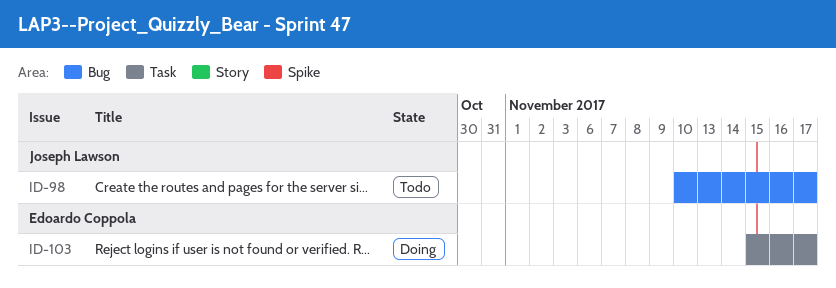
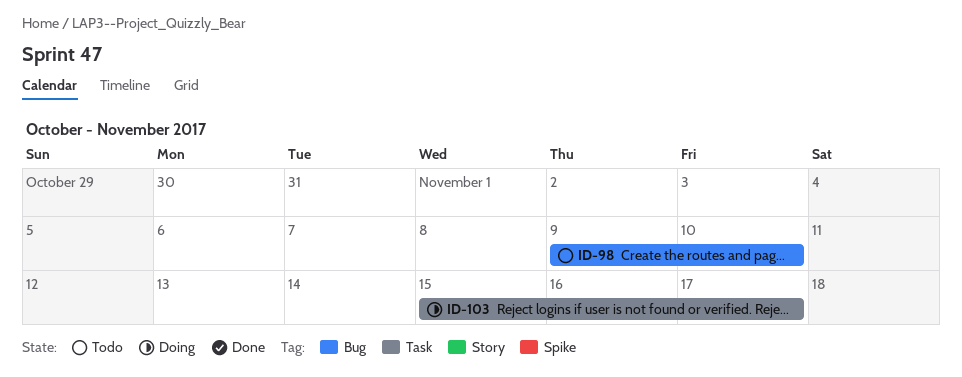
ID-98, start: Nov 10 -> Nov 9
ID-98, due: Nov 17 -> Nov 10

